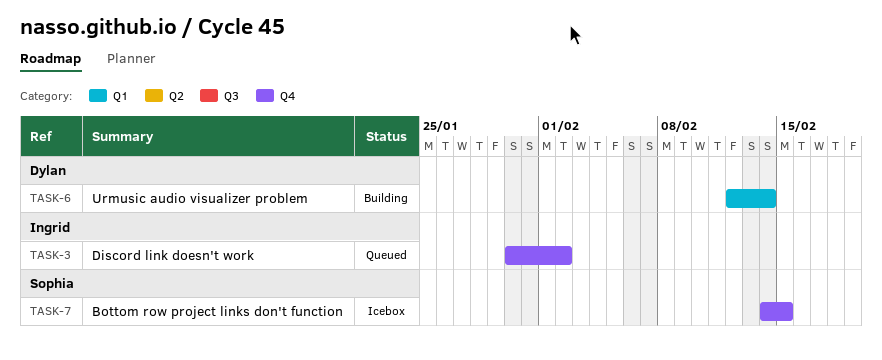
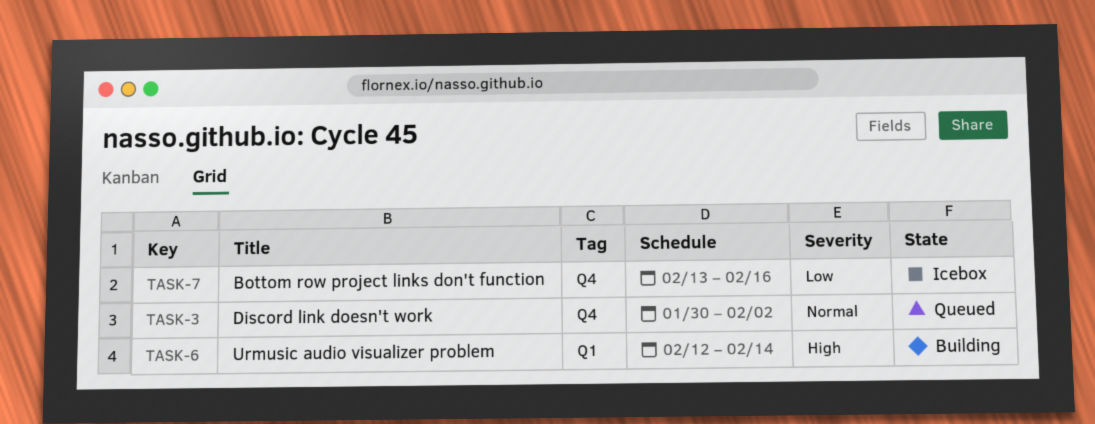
TASK-7, start: Feb 14 -> Feb 13
TASK-7, due: Feb 15 -> Feb 16

